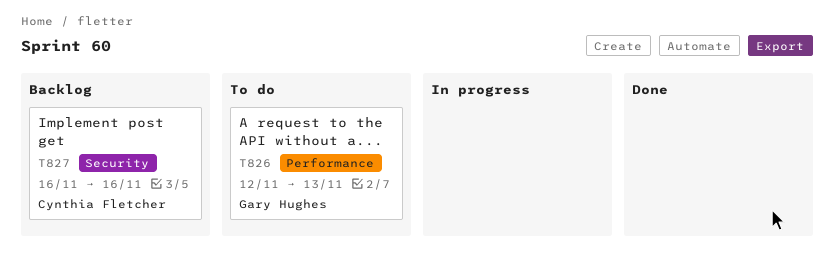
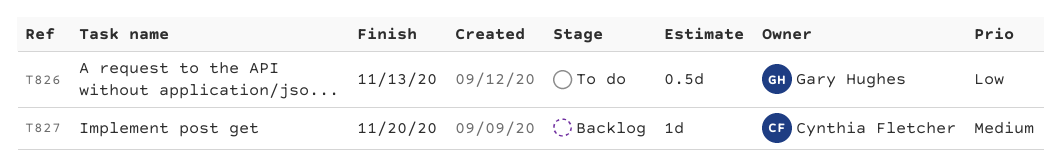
T827, due: Nov 16 -> Nov 20

